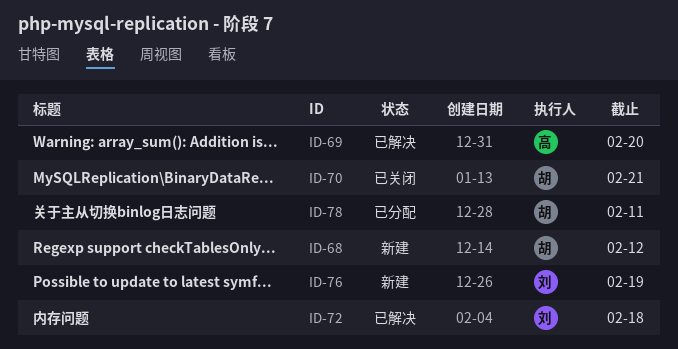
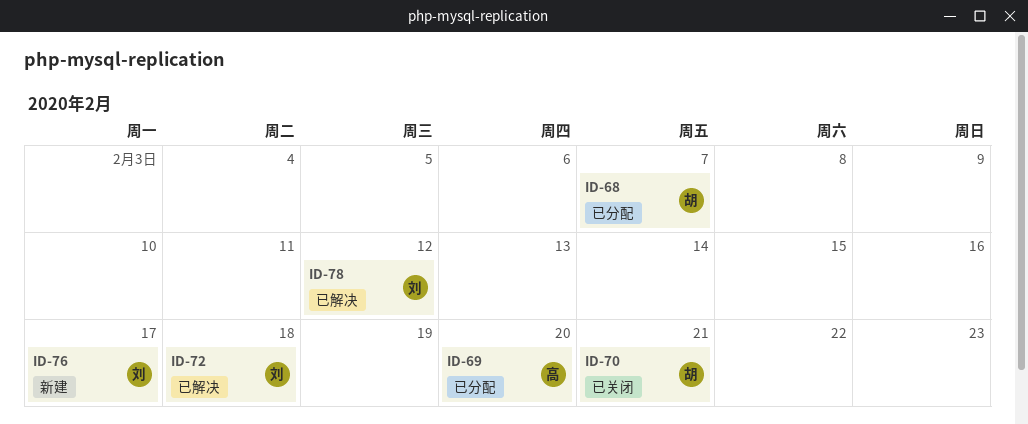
ID-68, status: 新建 -> 已分配
ID-68, due: Feb 12 -> Feb 7
ID-69, status: 已解决 -> 已分配
ID-76, due: Feb 19 -> Feb 17
ID-78, status: 已分配 -> 已解决
ID-78, owner: 胡 -> 刘
ID-78, due: Feb 11 -> Feb 12

